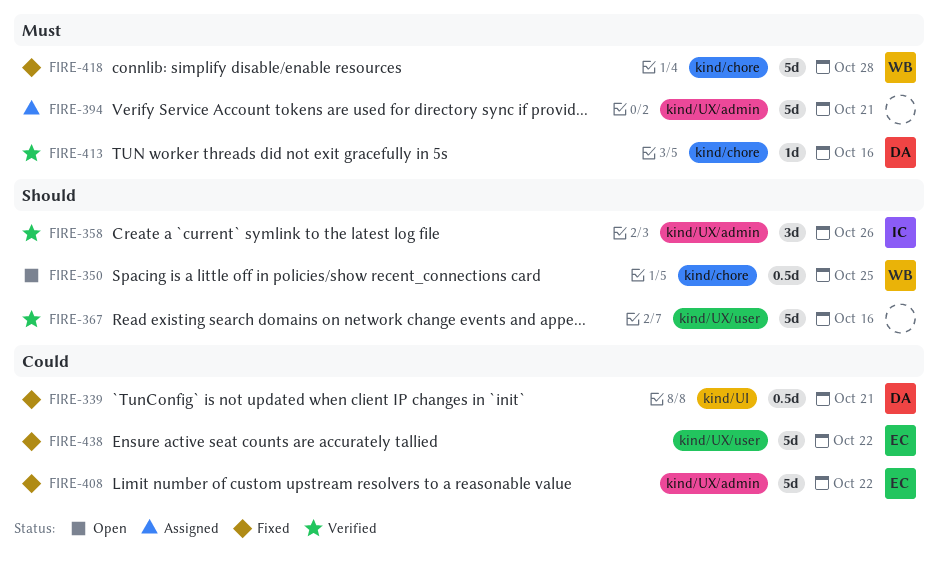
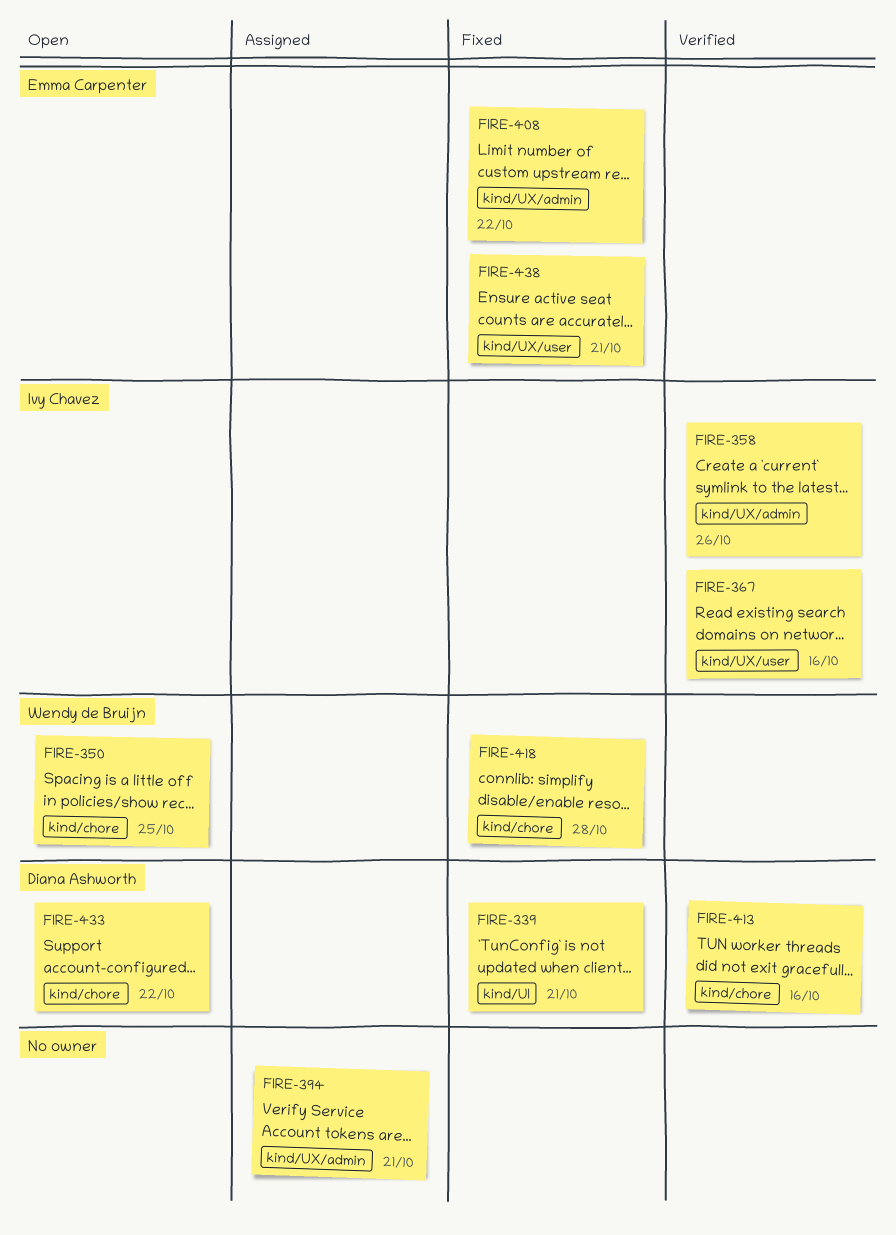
FIRE-367, owner: none -> Ivy Chavez
FIRE-433: none -> present
FIRE-438, due: Oct 22 -> Oct 21

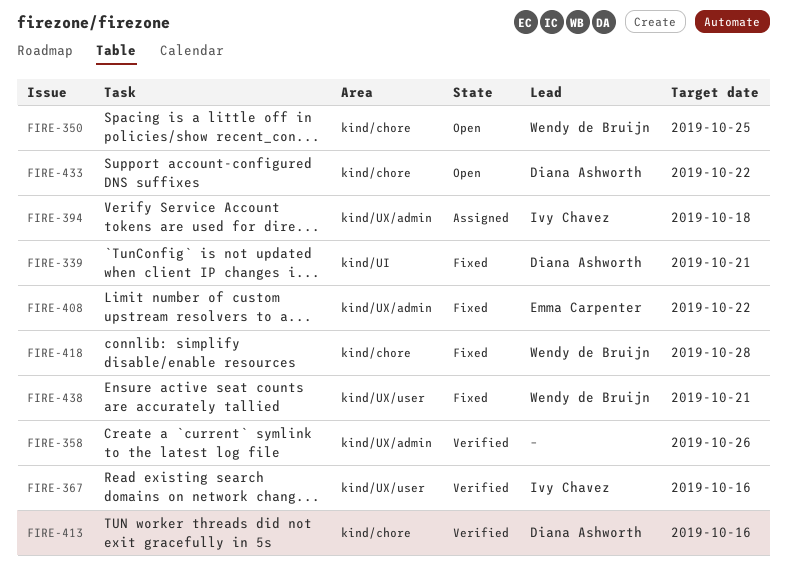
FIRE-358, owner: Ivy Chavez -> none
FIRE-394, owner: none -> Ivy Chavez
FIRE-394, due: Oct 21 -> Oct 18
FIRE-438, owner: Emma Carpenter -> Wendy de Bruijn

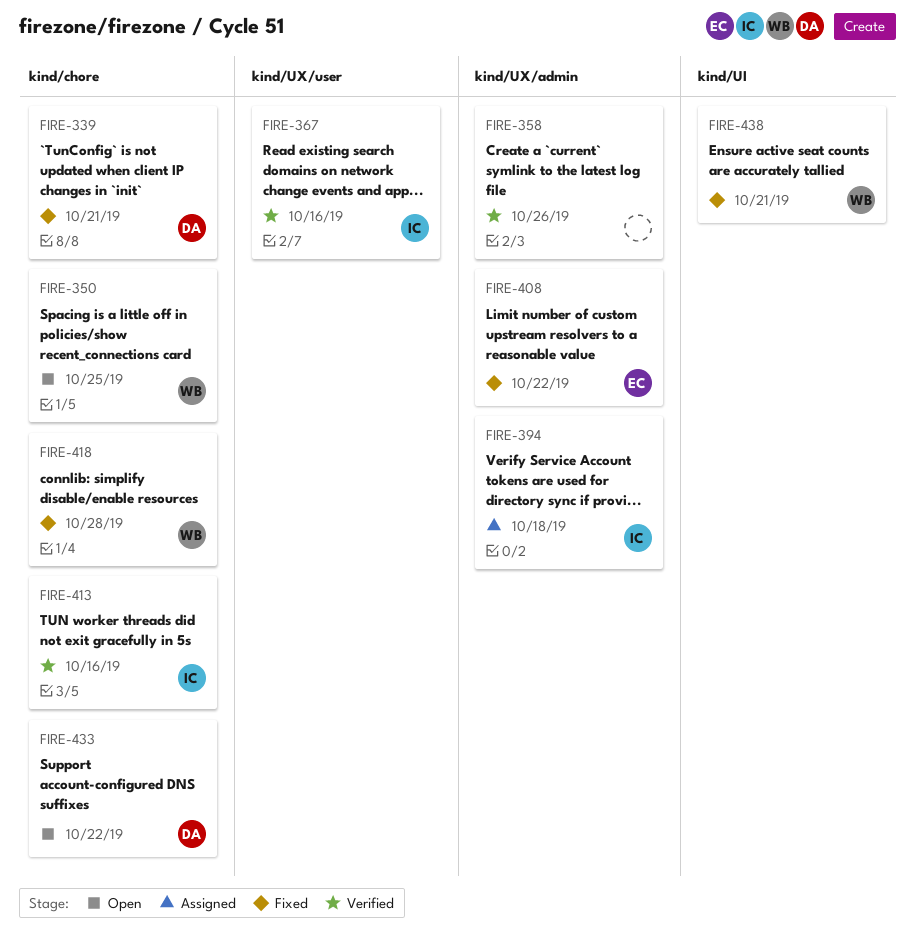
FIRE-339, label: kind/UI -> kind/chore
FIRE-413, owner: Diana Ashworth -> Ivy Chavez
FIRE-438, label: kind/UX/user -> kind/UI

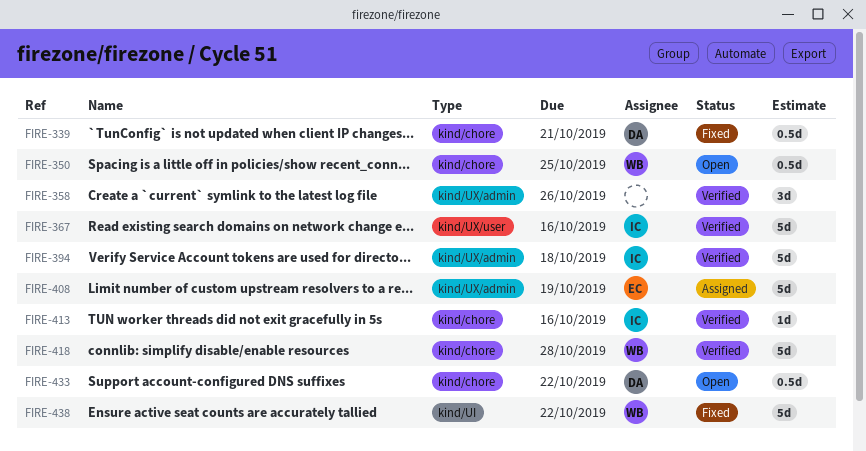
FIRE-394, status: Assigned -> Verified
FIRE-408, status: Fixed -> Assigned
FIRE-408, due: Oct 22 -> Oct 19
FIRE-418, status: Fixed -> Verified
FIRE-438, due: Oct 21 -> Oct 22

